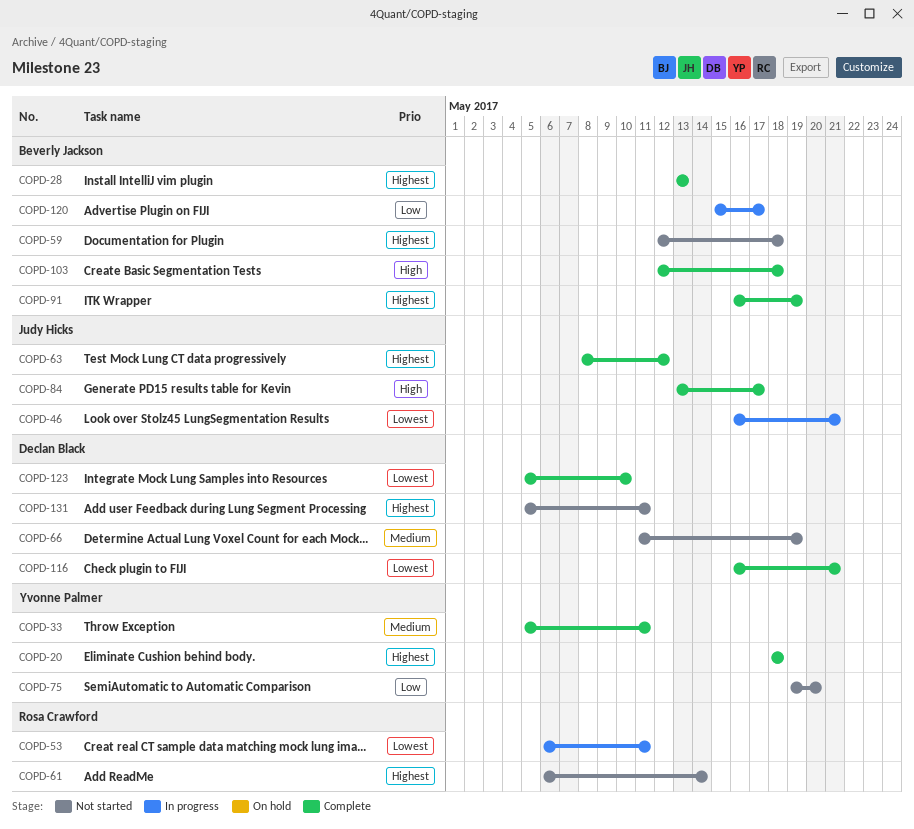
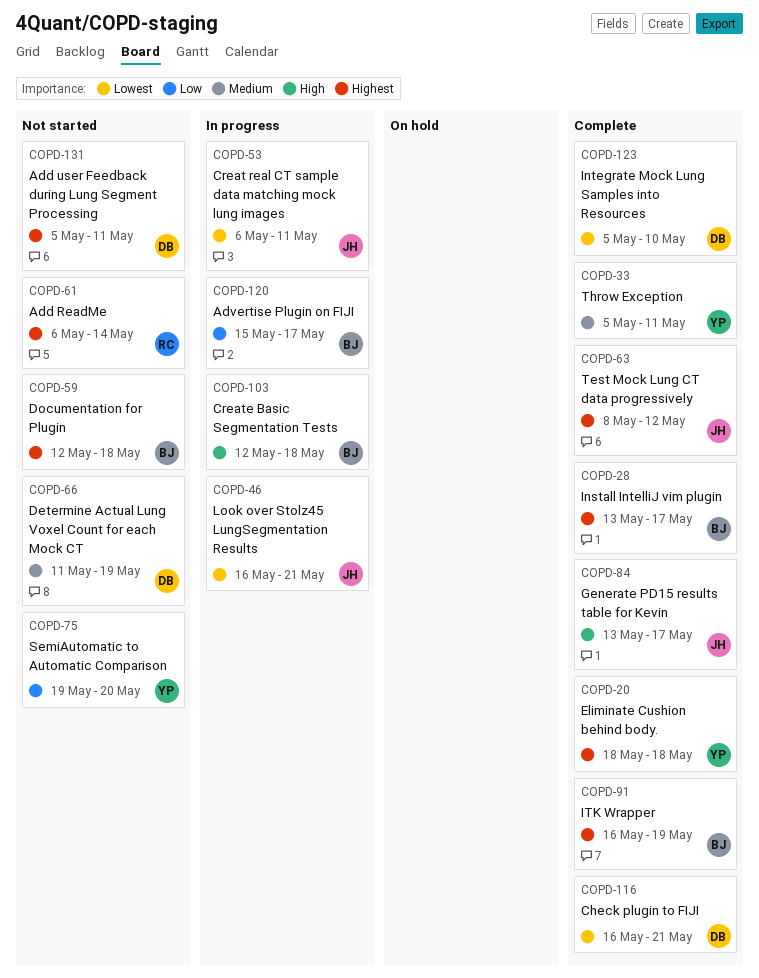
COPD-28, due: May 13 -> May 17
COPD-53, owner: Rosa Crawford -> Judy Hicks
COPD-103, status: Complete -> In progress

